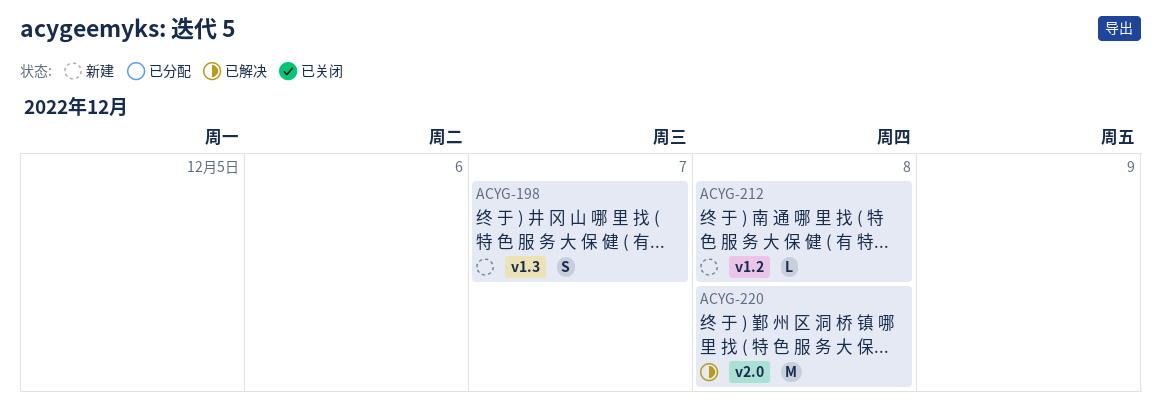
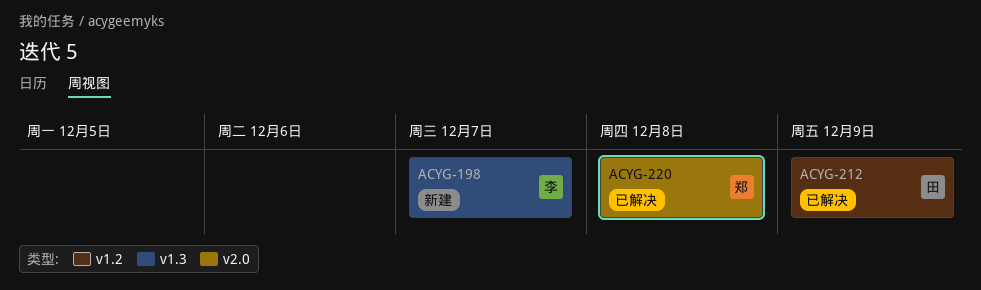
ACYG-212, status: 新建 -> 已解决
ACYG-212, due: Dec 8 -> Dec 9

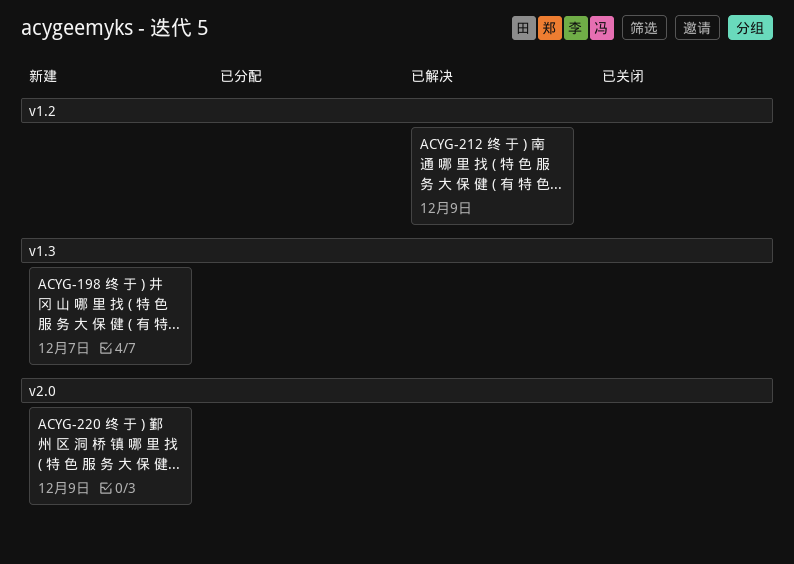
ACYG-220, status: 已解决 -> 新建
ACYG-220, due: Dec 8 -> Dec 9

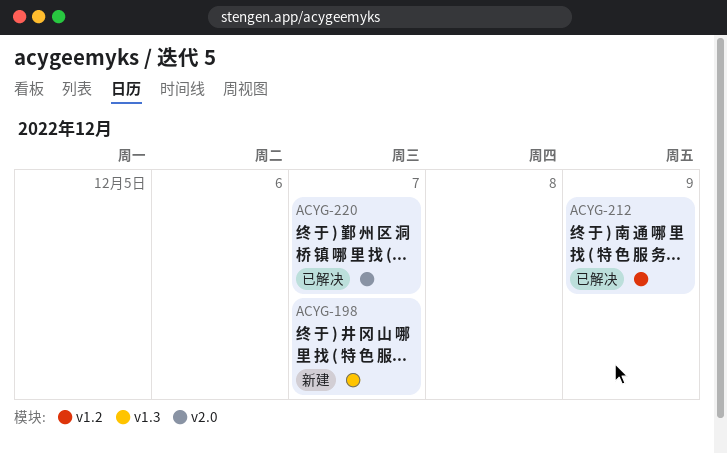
ACYG-220, status: 新建 -> 已解决
ACYG-220, due: Dec 9 -> Dec 7

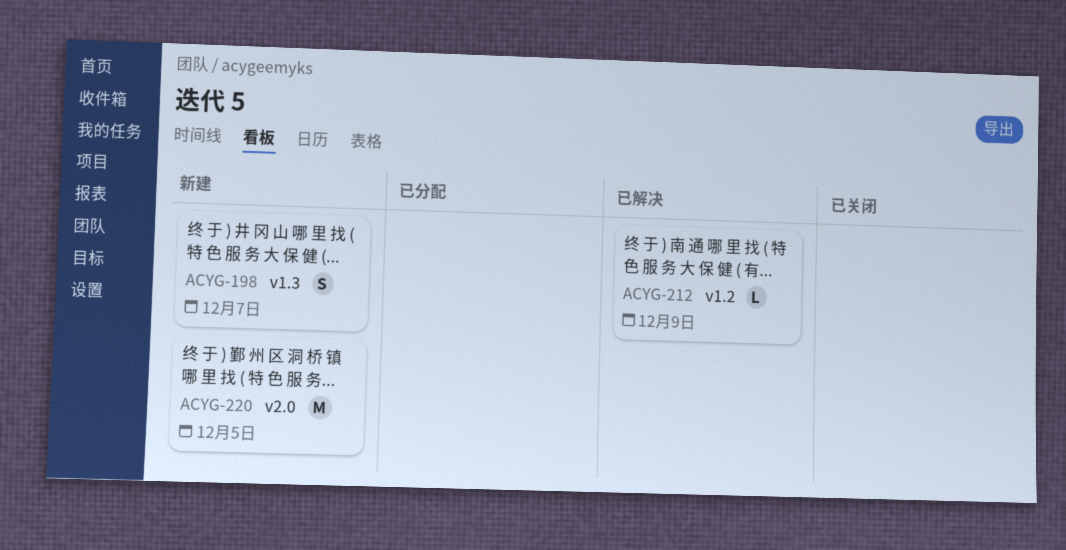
ACYG-220, status: 已解决 -> 新建
ACYG-220, due: Dec 7 -> Dec 5

